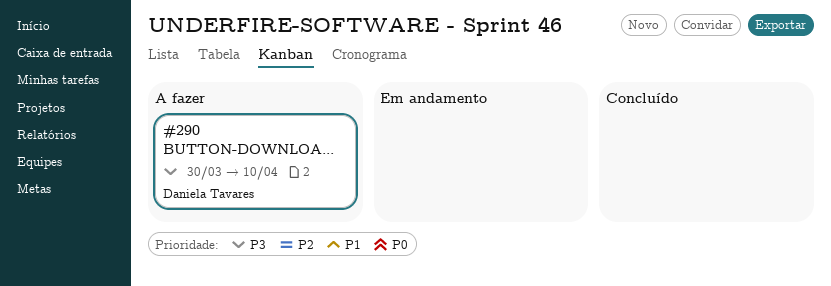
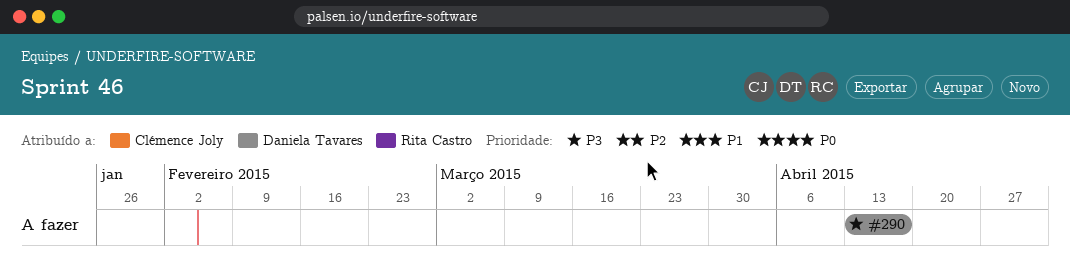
#290, start: Mar 30 -> Apr 13
#290, due: Apr 10 -> Apr 17

